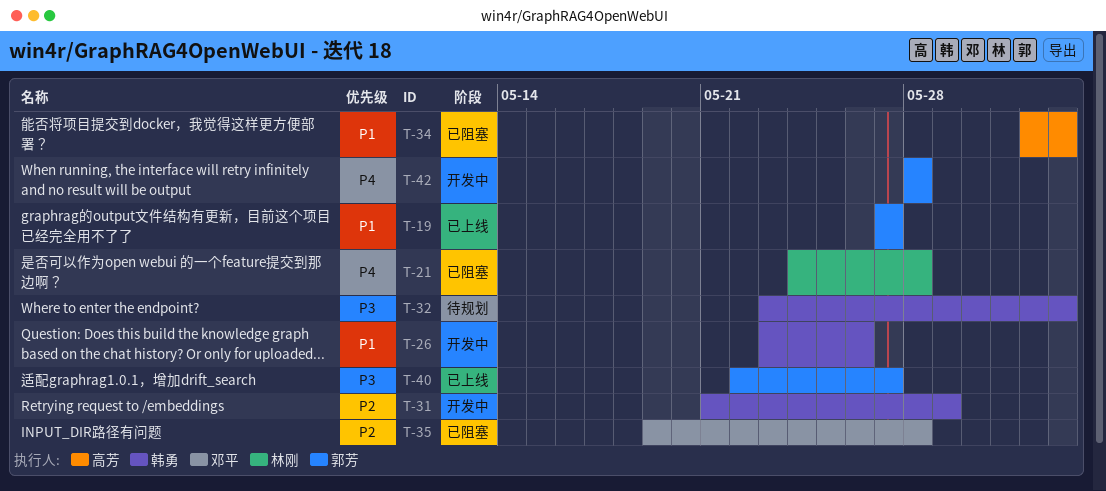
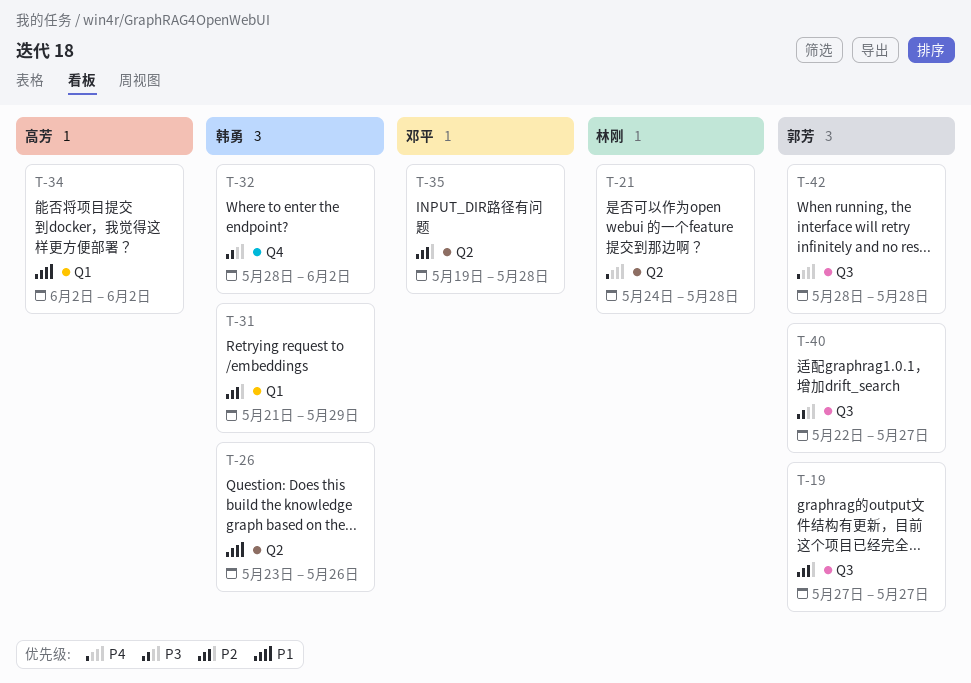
T-19, priority: P1 -> P2
T-32, start: May 23 -> May 28
T-34, start: Jun 1 -> Jun 2

